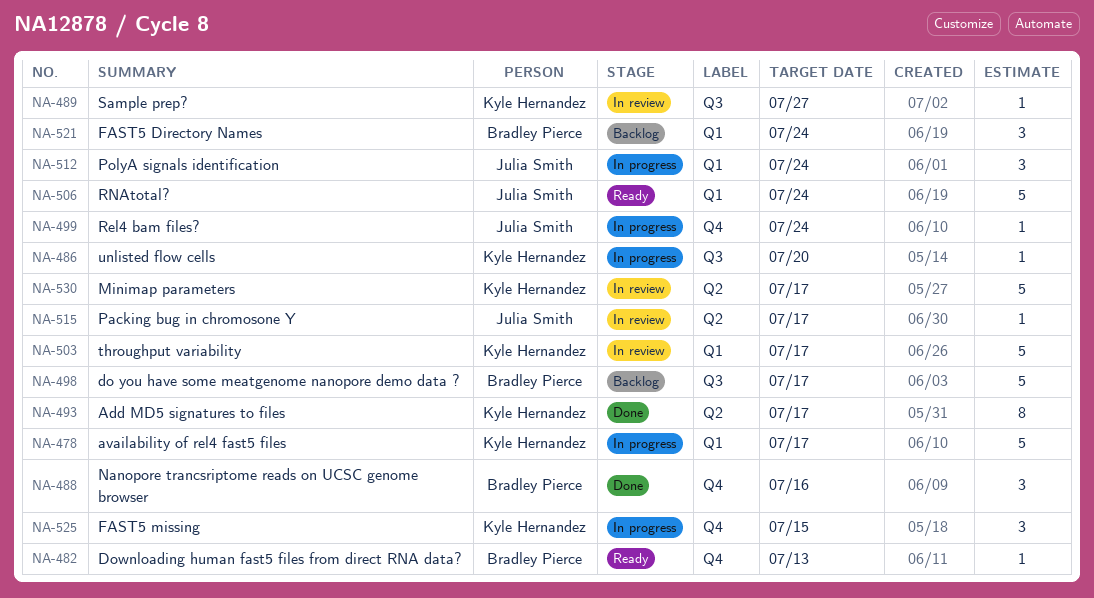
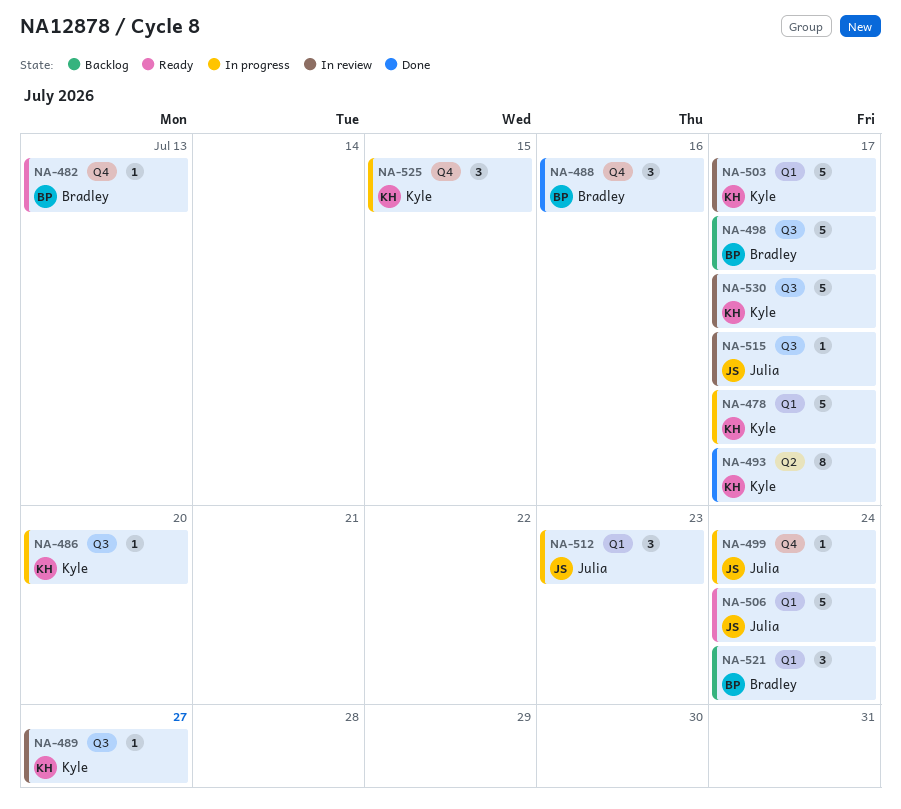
NA-512, due: Jul 24 -> Jul 23
NA-515, label: Q2 -> Q3
NA-530, label: Q2 -> Q3

